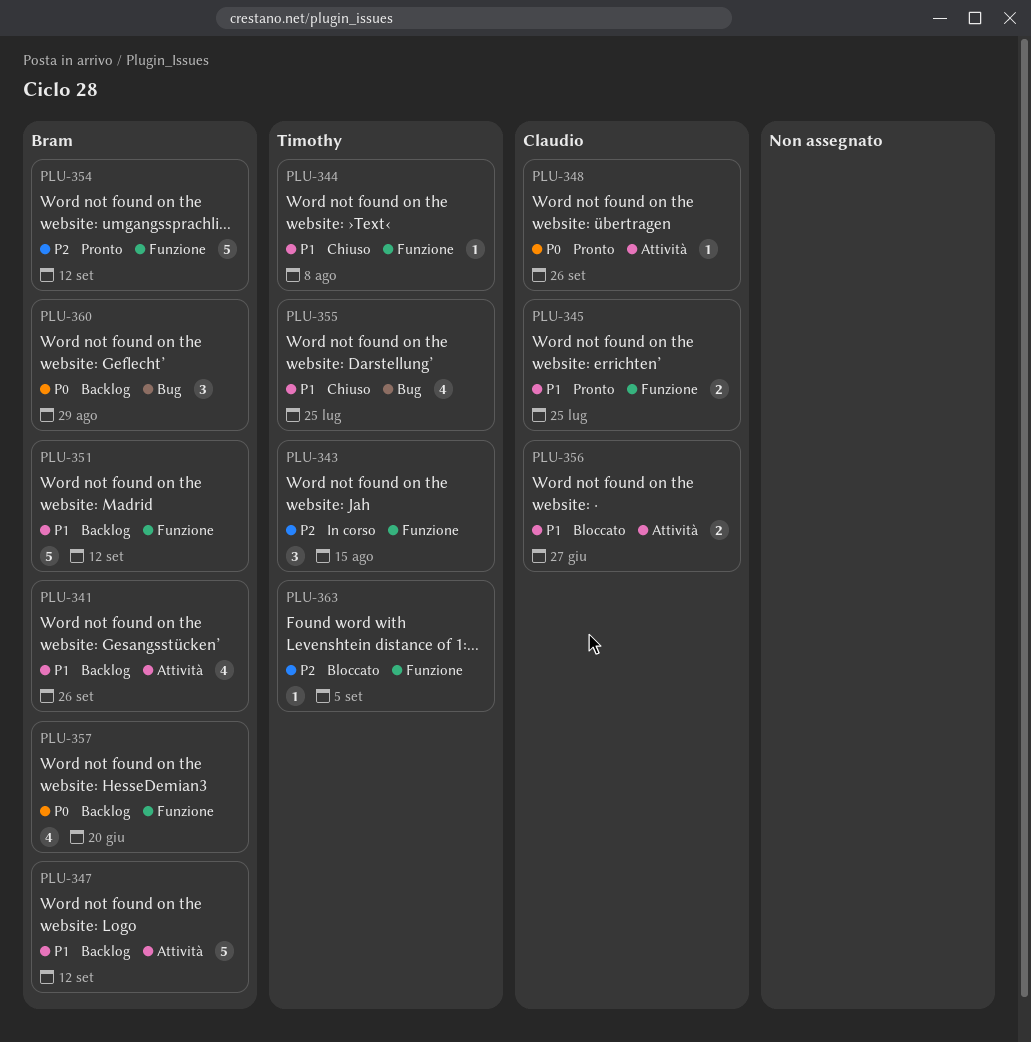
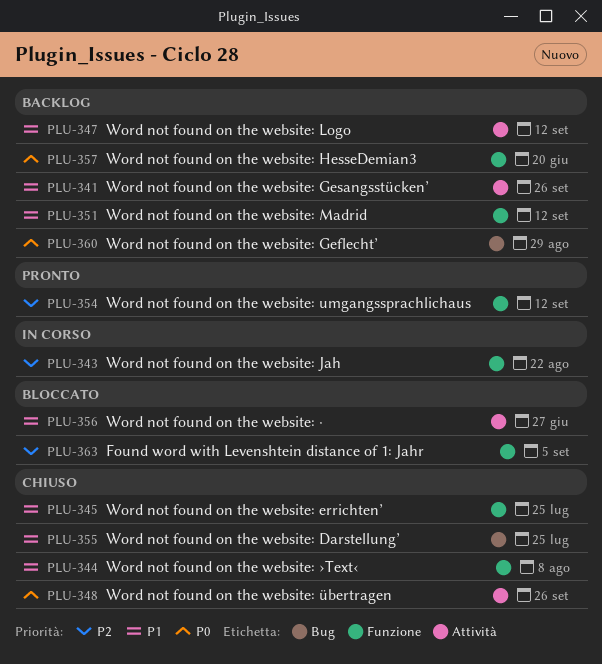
PLU-343, due: Aug 15 -> Aug 22
PLU-345, status: Pronto -> Chiuso
PLU-348, status: Pronto -> Chiuso

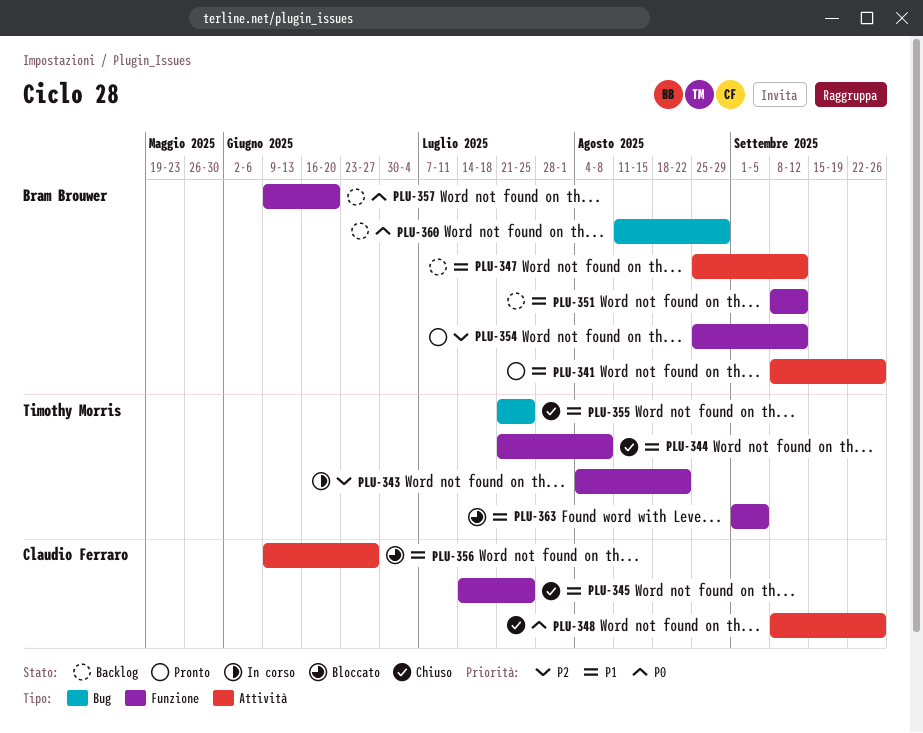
PLU-341, status: Backlog -> Pronto
PLU-363, priority: P2 -> P1

